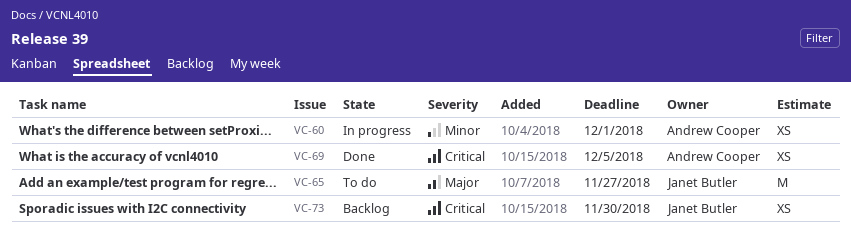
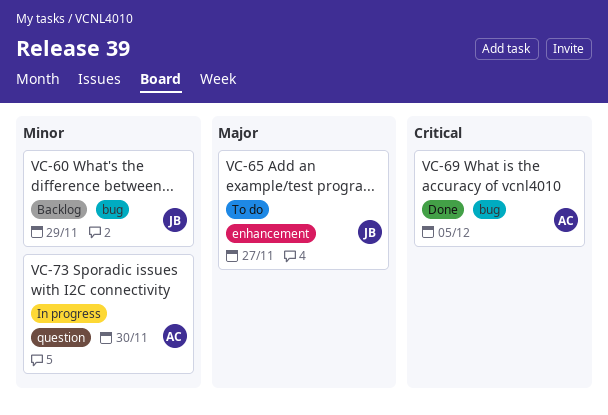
VC-60, status: In progress -> Backlog
VC-60, owner: Andrew Cooper -> Janet Butler
VC-60, due: Dec 1 -> Nov 29
VC-73, status: Backlog -> In progress
VC-73, owner: Janet Butler -> Andrew Cooper
VC-73, priority: Critical -> Minor

